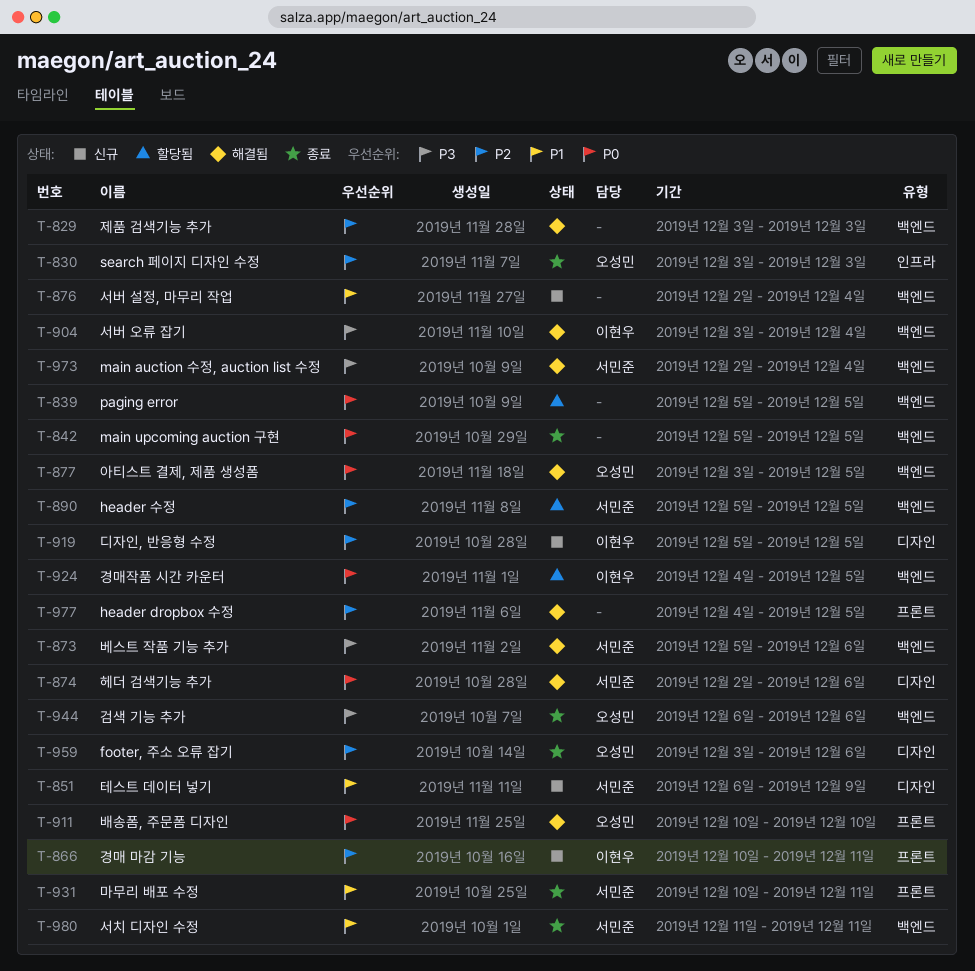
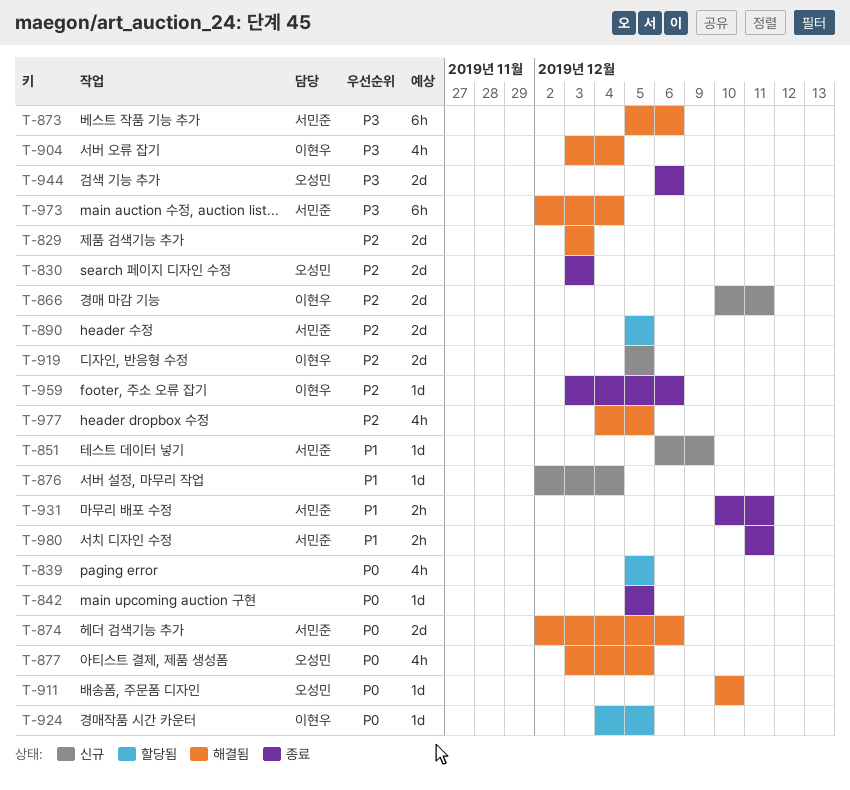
T-959, owner: 오성민 -> 이현우

